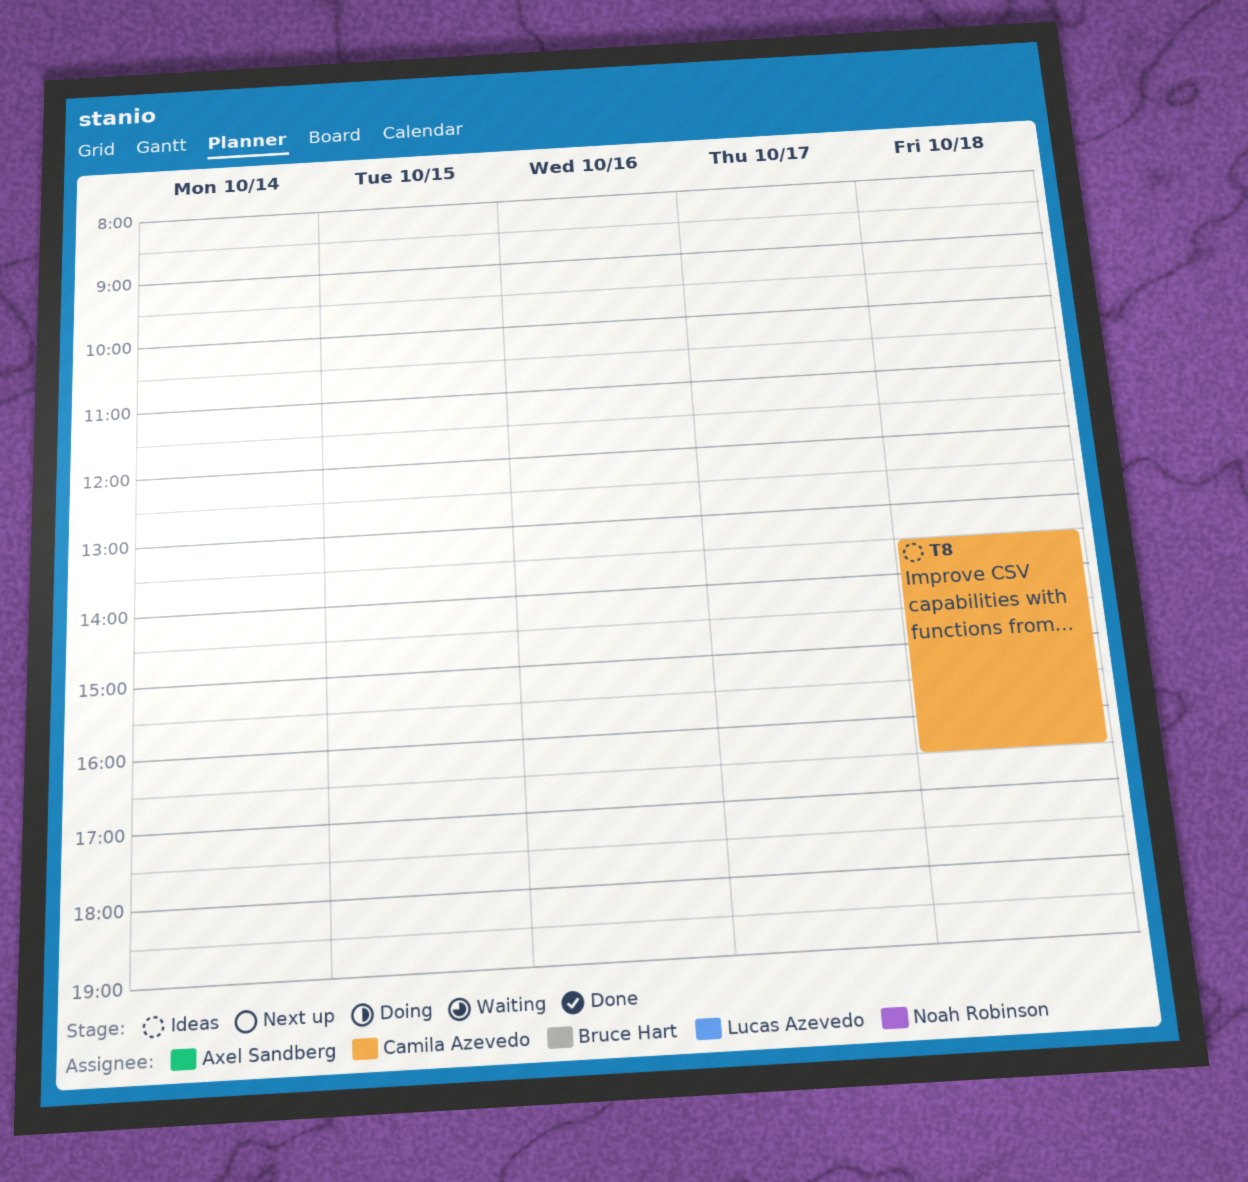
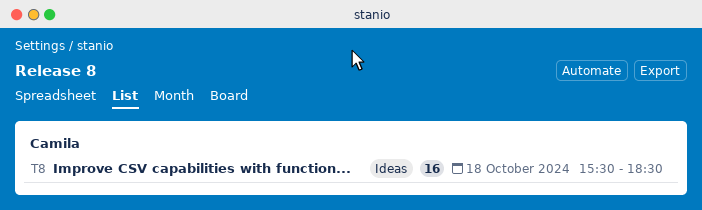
T8, begins: 13:30 -> 15:30
T8, ends: 16:30 -> 18:30

